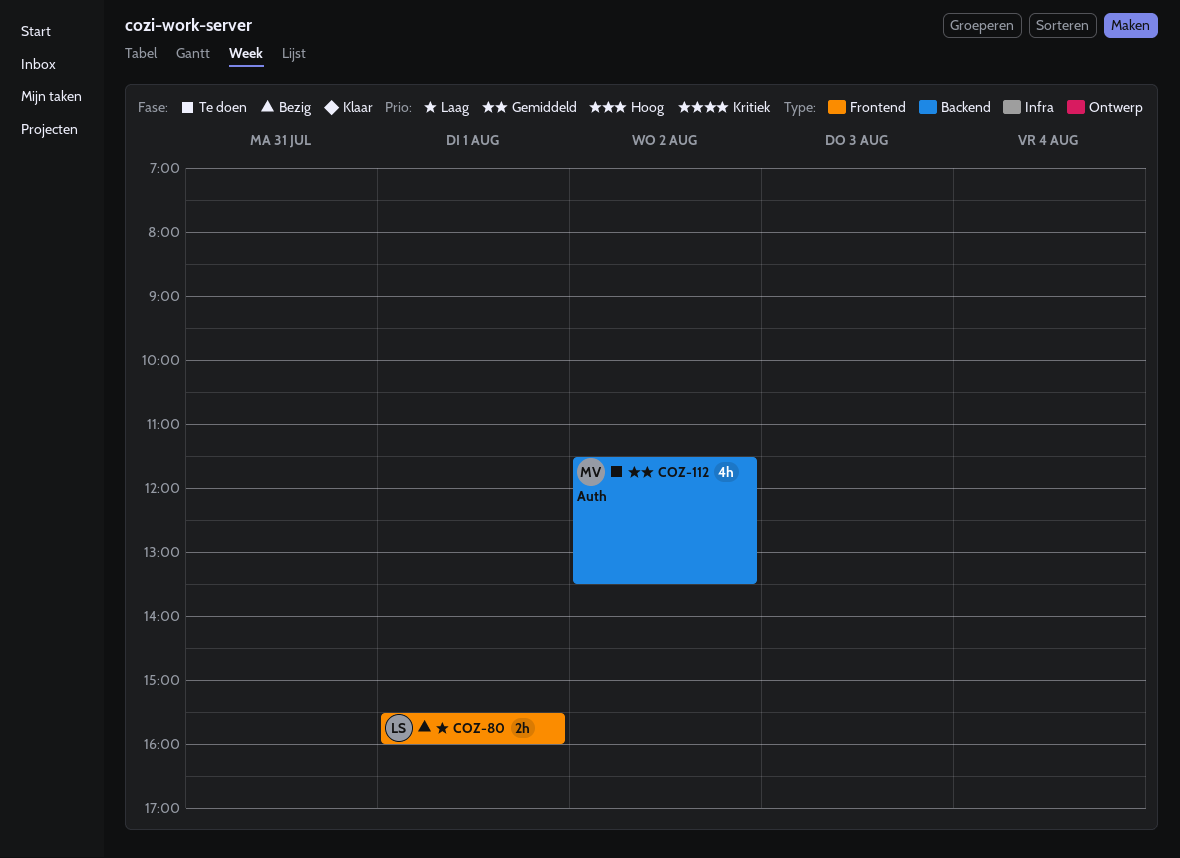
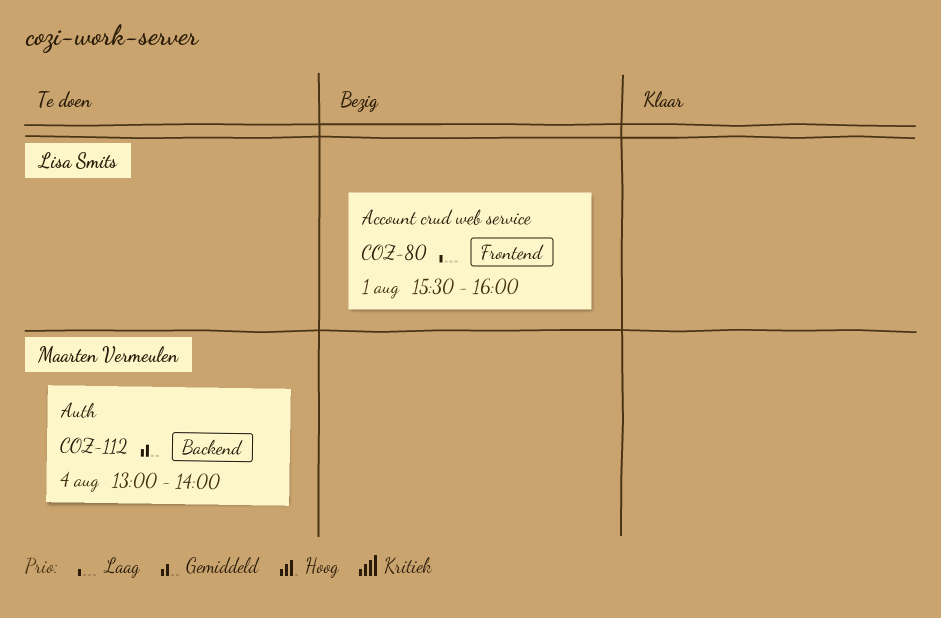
COZ-112, day: Aug 2 -> Aug 4
COZ-112, begins: 11:30 -> 13:00
COZ-112, ends: 13:30 -> 14:00

